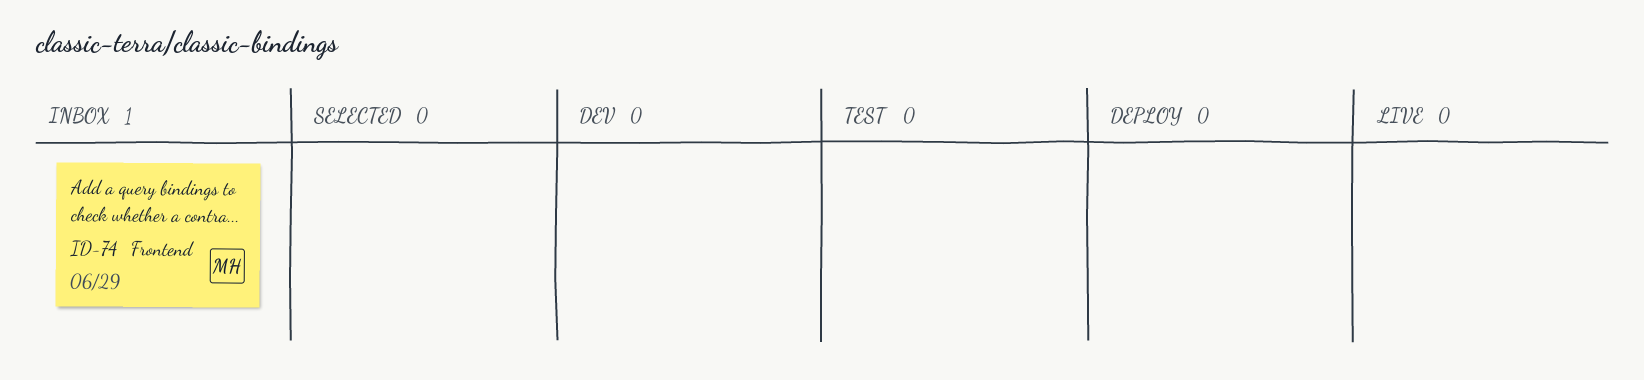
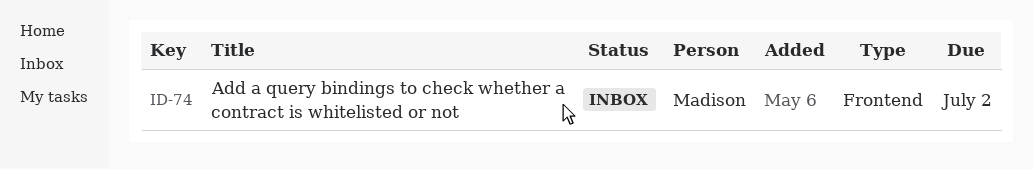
ID-74, due: Jun 29 -> Jul 2

